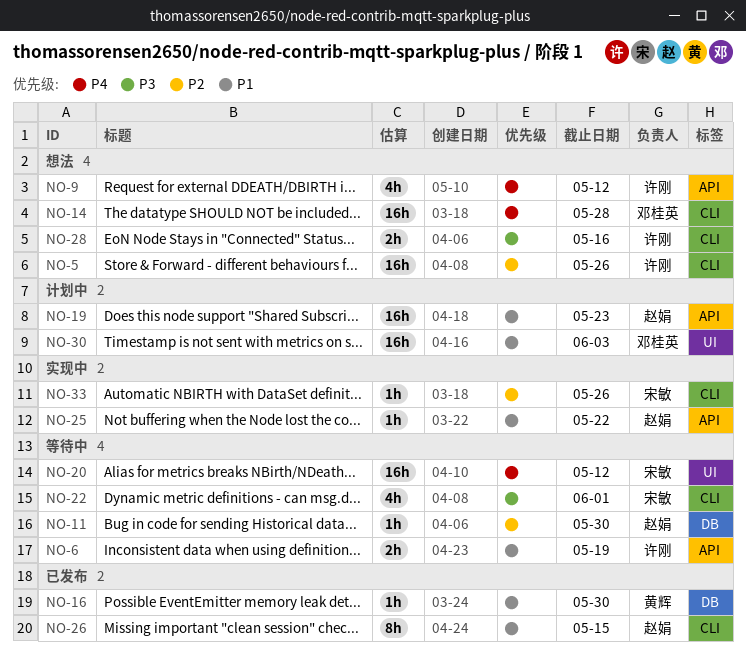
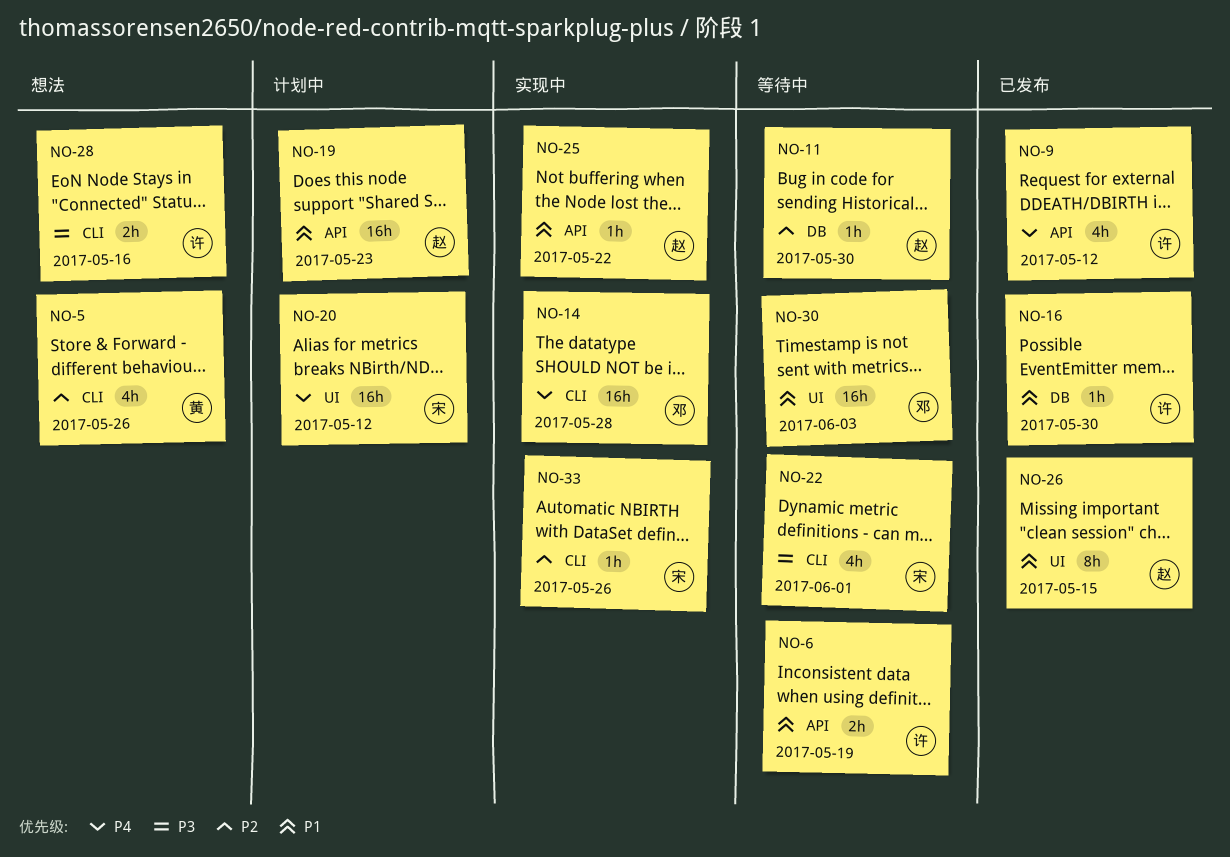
NO-5, owner: 许刚 -> 黄辉
NO-5, estimate: 16h -> 4h
NO-9, status: 想法 -> 已发布
NO-14, status: 想法 -> 实现中
NO-16, owner: 黄辉 -> 许刚
NO-20, status: 等待中 -> 计划中
NO-26, label: CLI -> UI
NO-30, status: 计划中 -> 等待中

